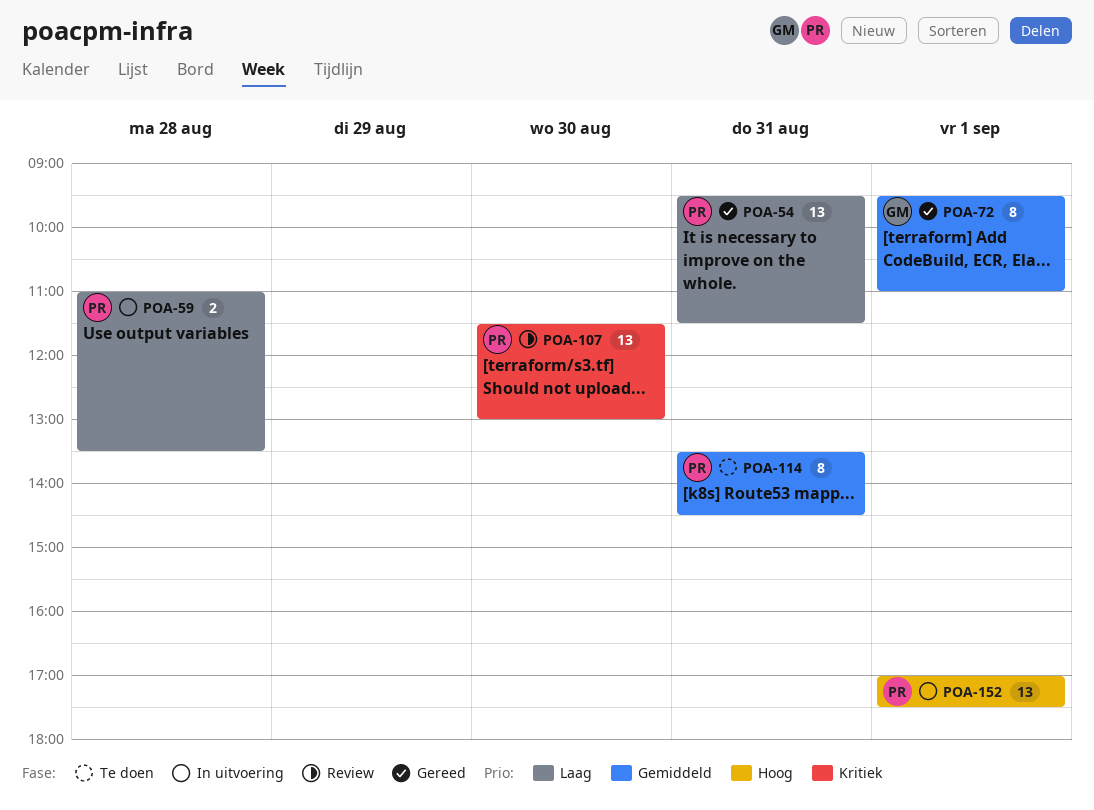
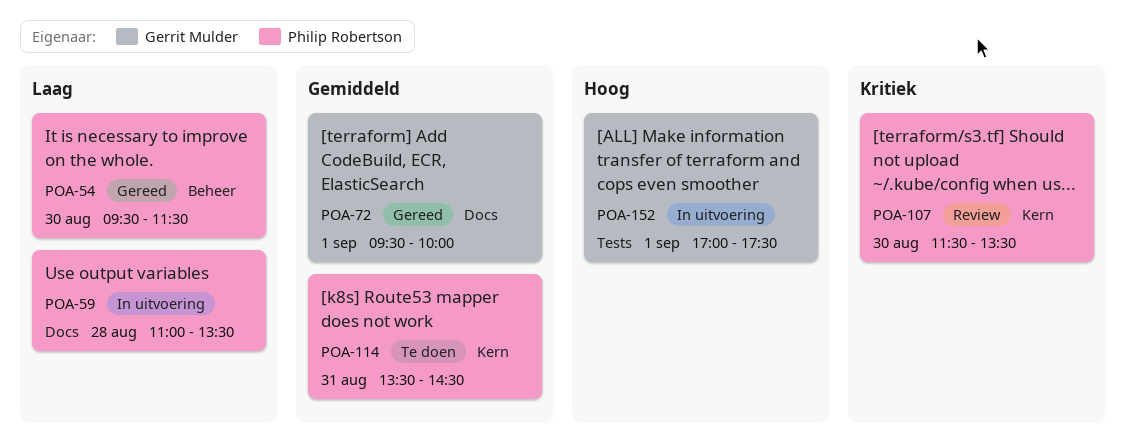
POA-54, day: Aug 31 -> Aug 30
POA-72, ends: 11:00 -> 10:00
POA-107, ends: 13:00 -> 13:30
POA-152, owner: Philip Robertson -> Gerrit Mulder

